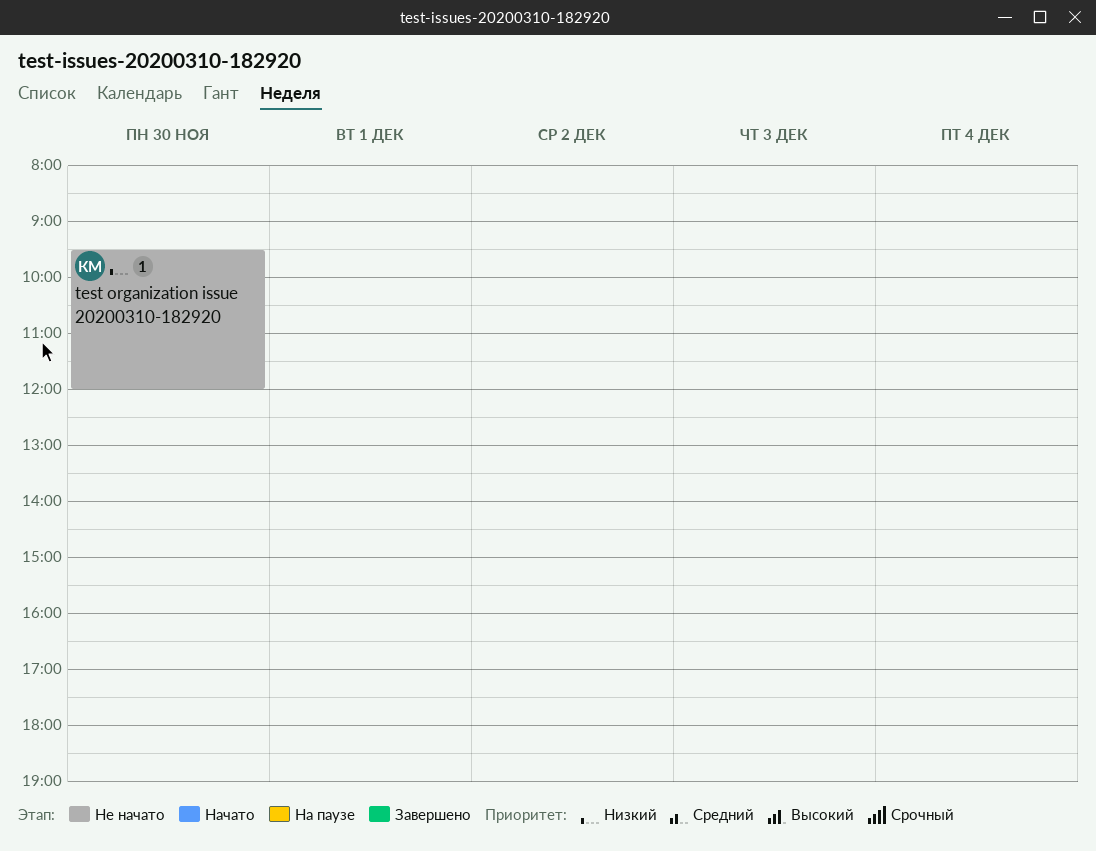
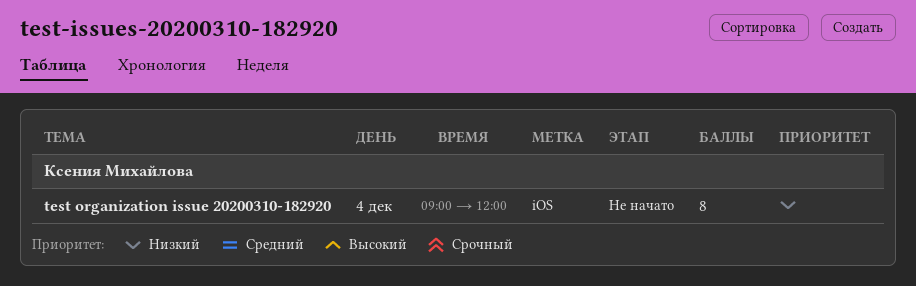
test organization issue 20200310-182920, estimate: 1 -> 8
test organization issue 20200310-182920, day: Nov 30 -> Dec 4
test organization issue 20200310-182920, begins: 09:30 -> 09:00

